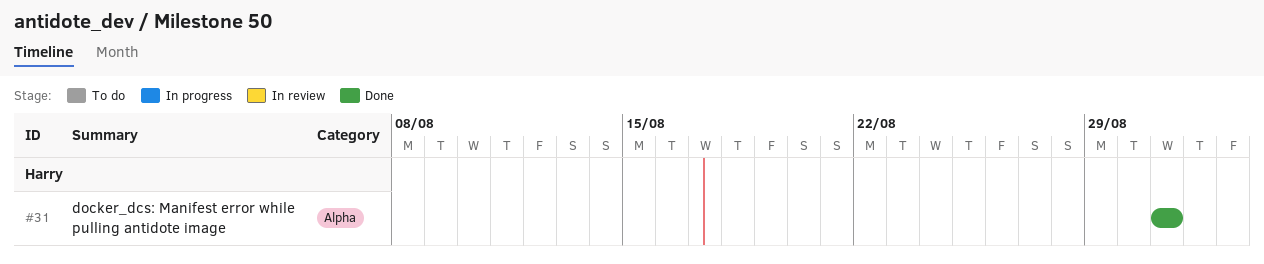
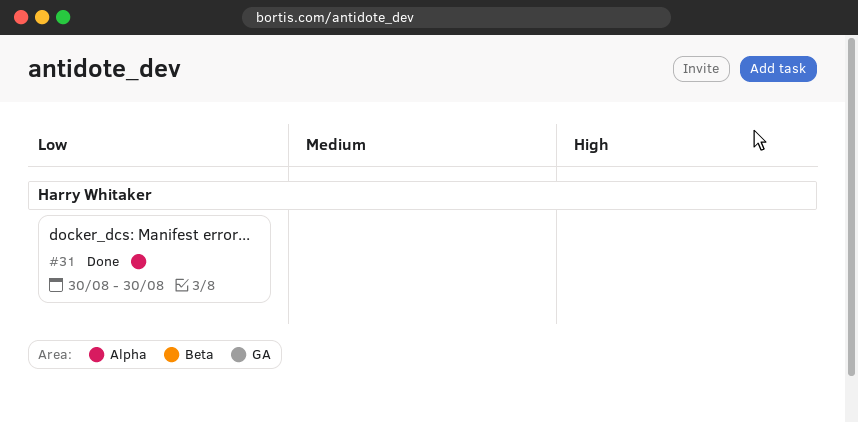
#31, start: Aug 31 -> Aug 30
#31, due: Aug 31 -> Aug 30

